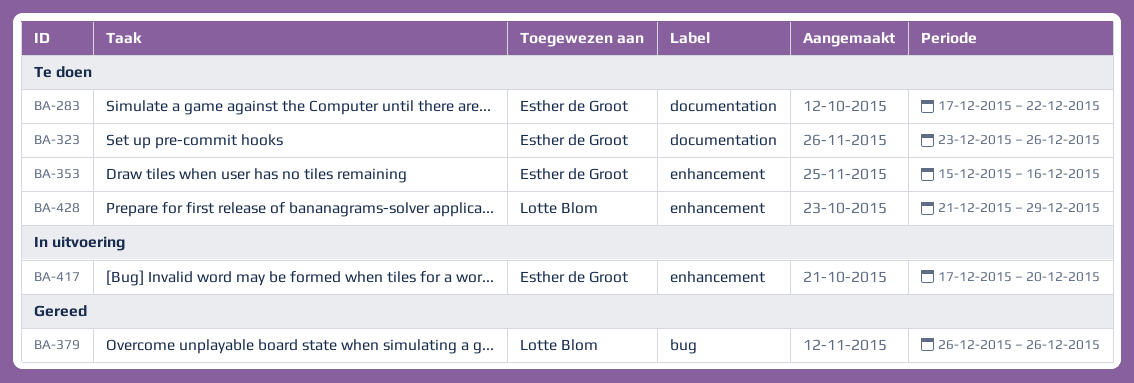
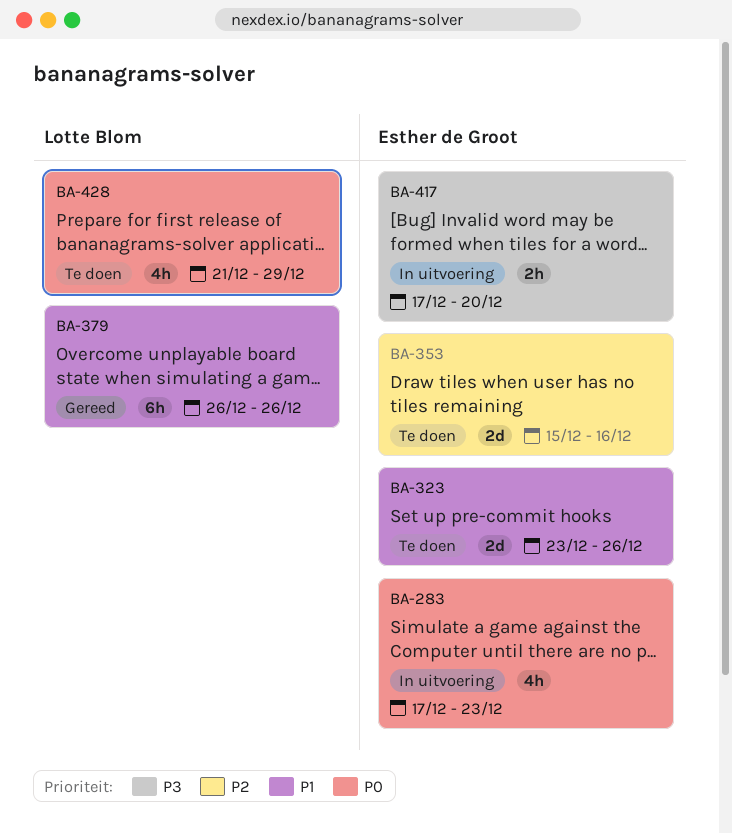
BA-283, status: Te doen -> In uitvoering
BA-283, due: Dec 22 -> Dec 23

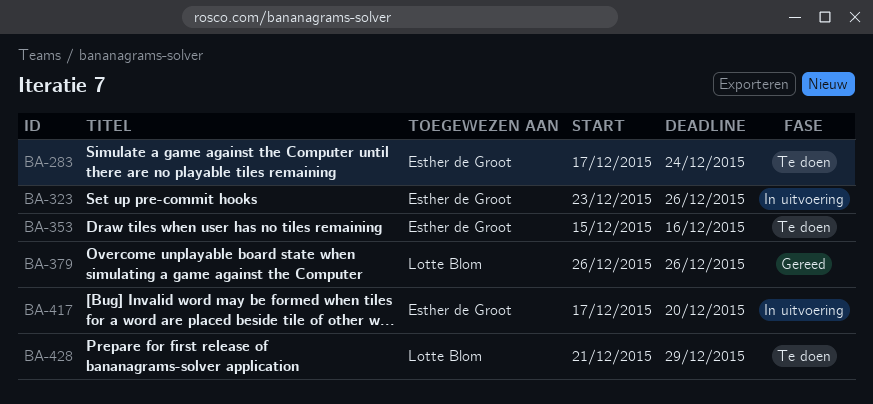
BA-283, status: In uitvoering -> Te doen
BA-283, due: Dec 23 -> Dec 24
BA-323, status: Te doen -> In uitvoering

